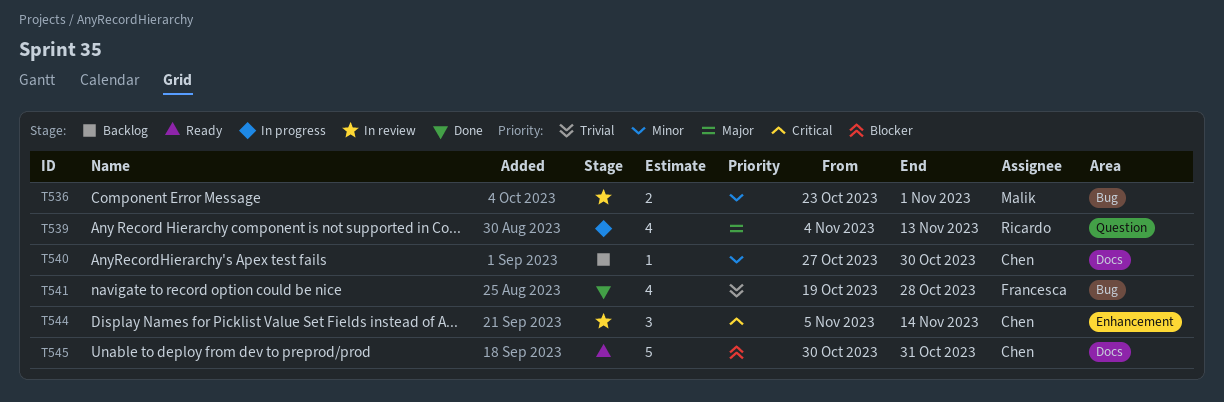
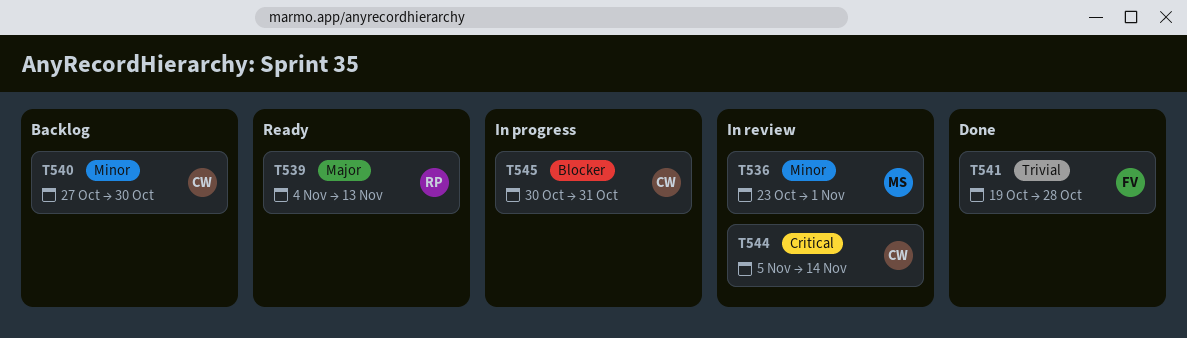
T539, status: In progress -> Ready
T545, status: Ready -> In progress

